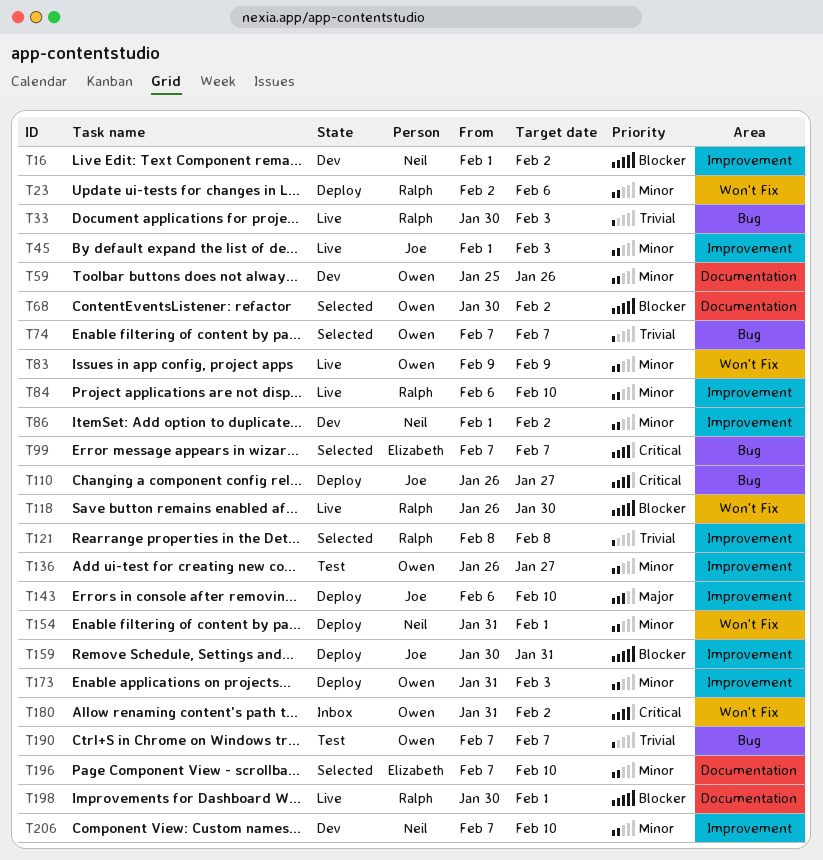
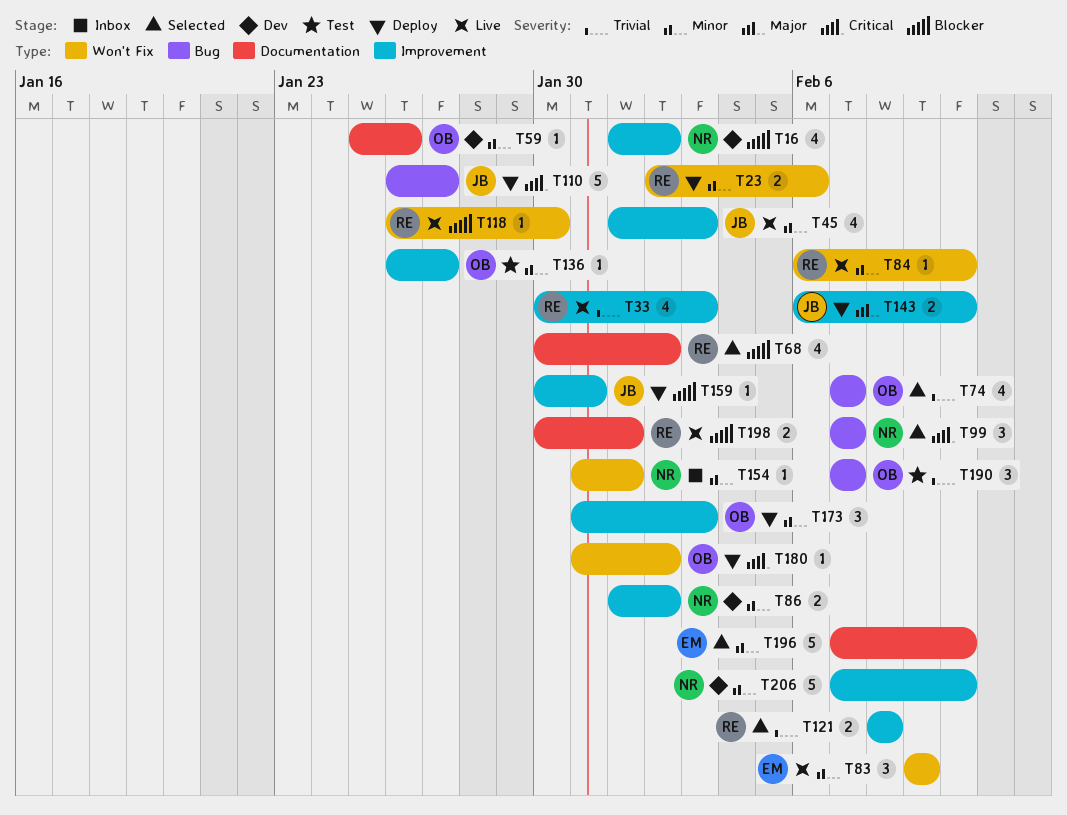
T33, label: Bug -> Improvement
T68, owner: Owen -> Ralph
T83, owner: Owen -> Elizabeth
T84, label: Improvement -> Won't Fix
T99, owner: Elizabeth -> Neil
T154, status: Deploy -> Inbox
T180, status: Inbox -> Deploy

